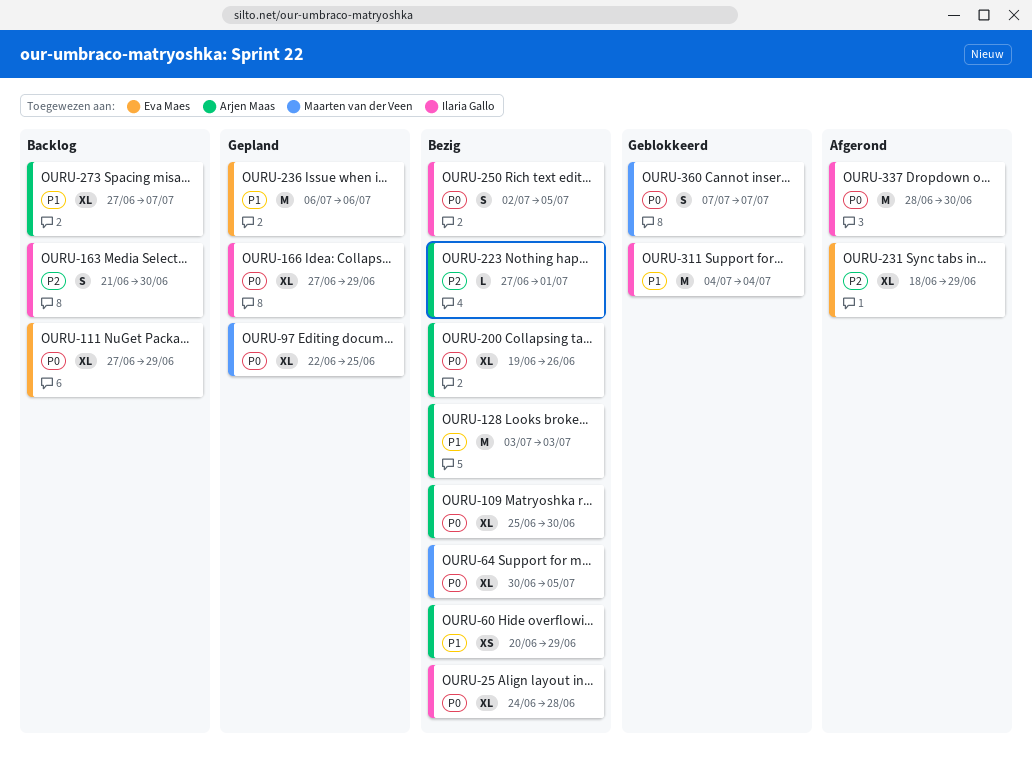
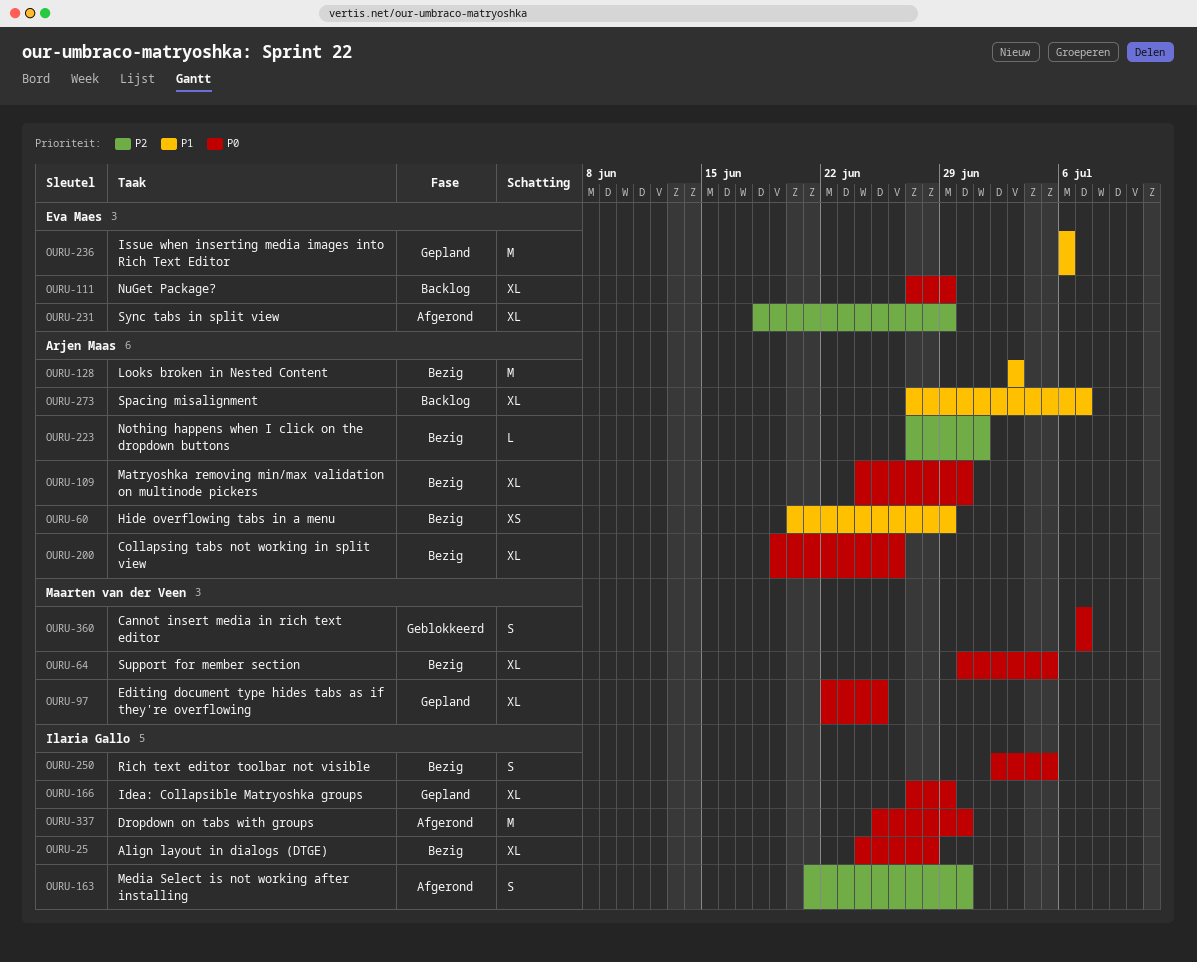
OURU-109, start: Jun 25 -> Jun 24
OURU-163, status: Backlog -> Afgerond
OURU-311: present -> none
OURU-337, start: Jun 28 -> Jun 25

